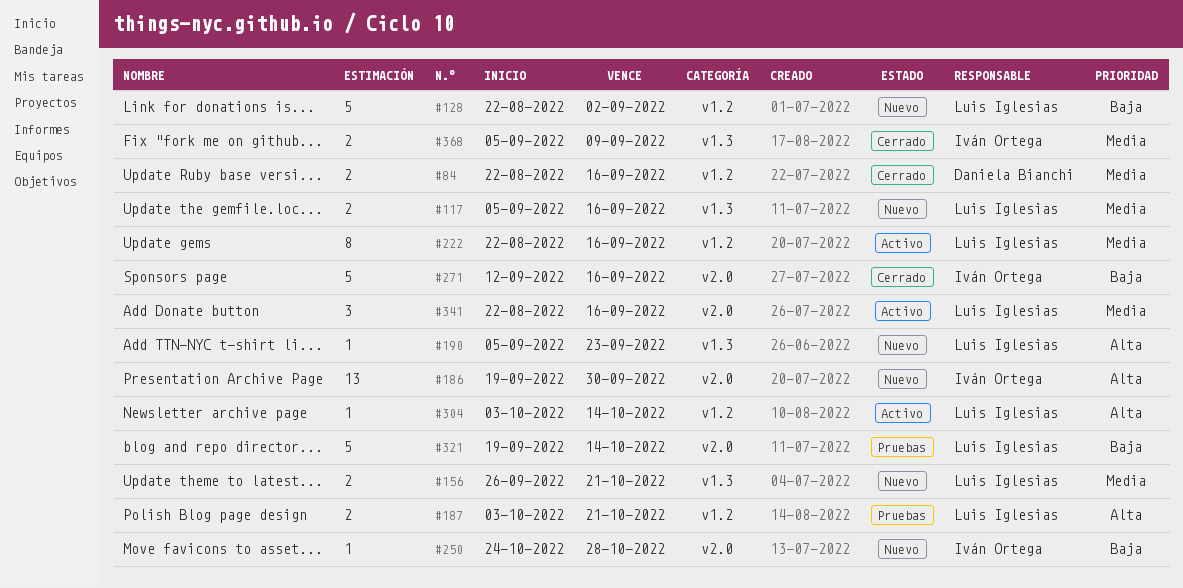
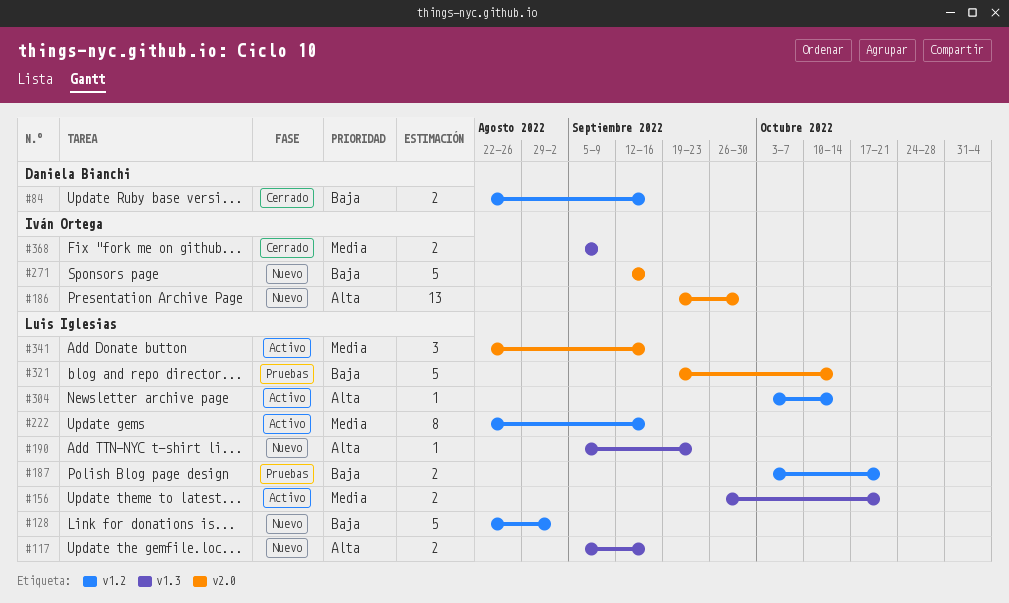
#84, priority: Media -> Baja
#117, priority: Media -> Alta
#156, status: Nuevo -> Activo
#187, priority: Alta -> Baja
#250: present -> none
#271, status: Cerrado -> Nuevo

